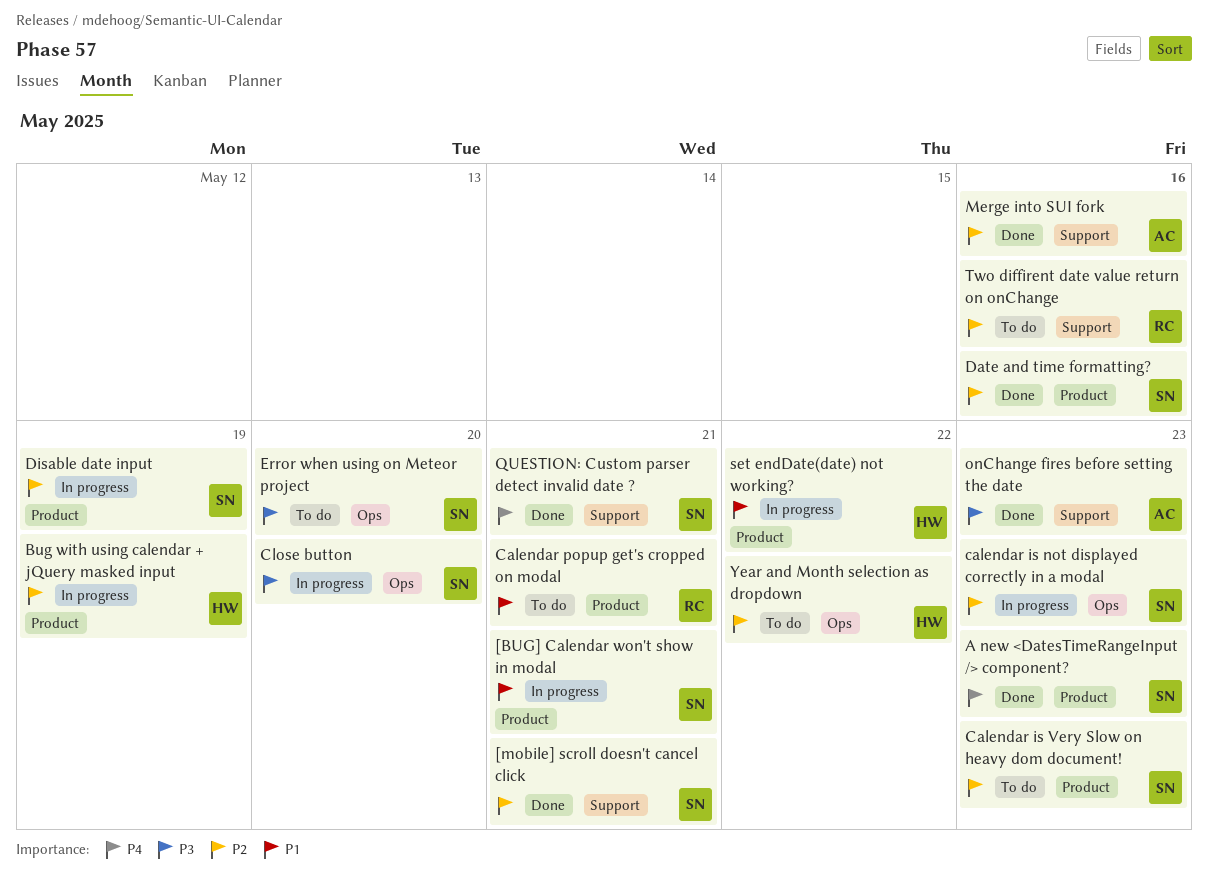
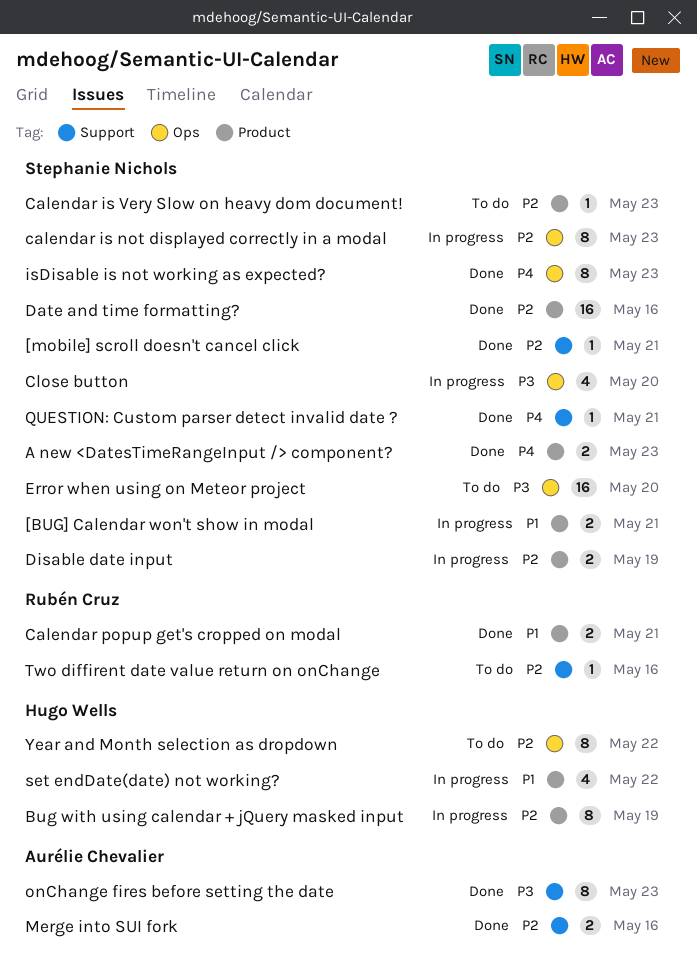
Calendar popup get's cropped on modal, status: To do -> Done
isDisable is not working as expected?: none -> present

